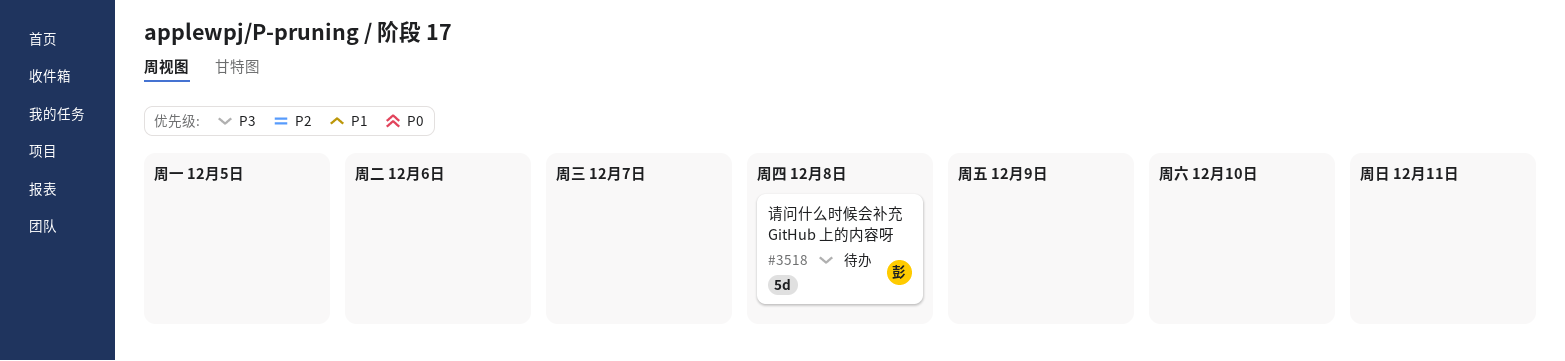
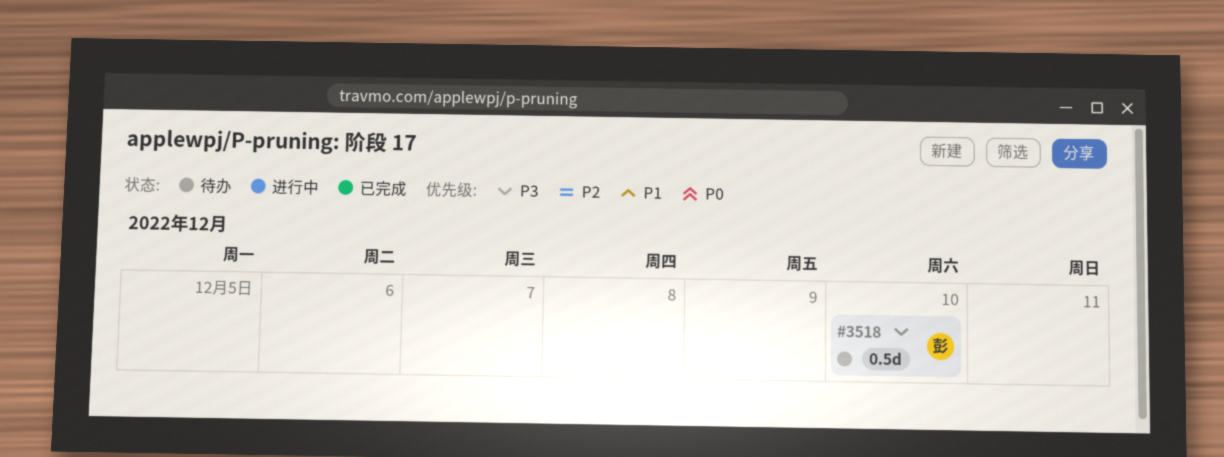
#3518, estimate: 5d -> 0.5d
#3518, due: Dec 8 -> Dec 10

